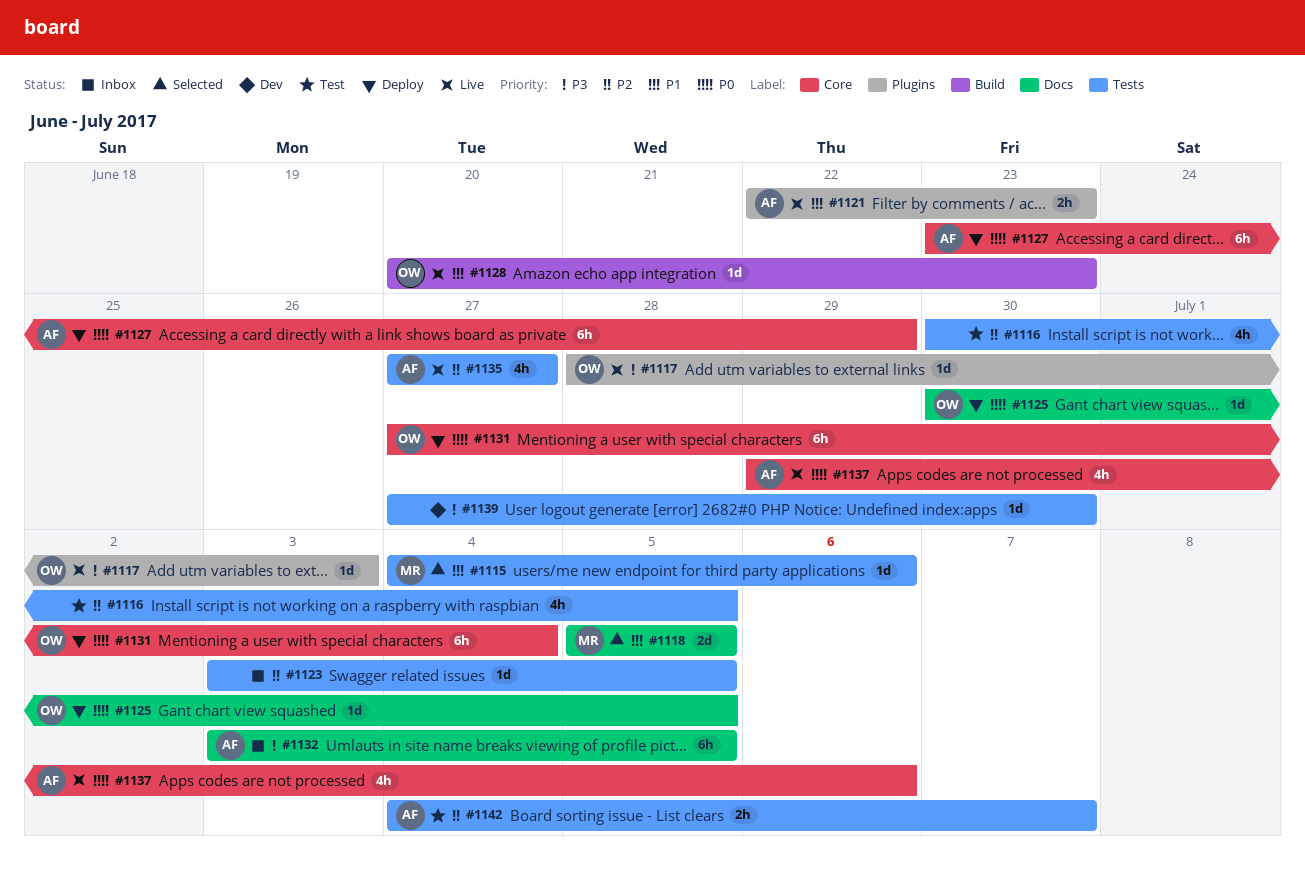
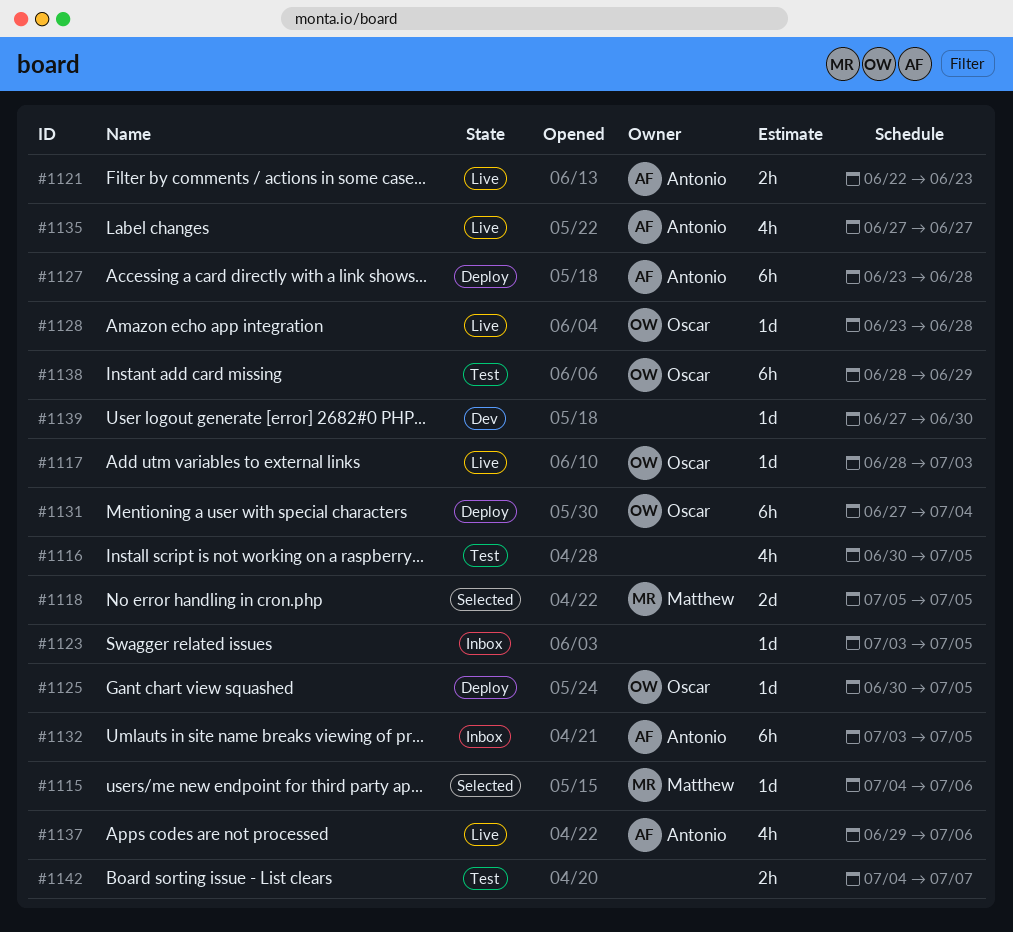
#1127, due: Jun 29 -> Jun 28
#1128, start: Jun 20 -> Jun 23
#1128, due: Jun 23 -> Jun 28
#1138: none -> present
#1142, owner: Antonio -> none

